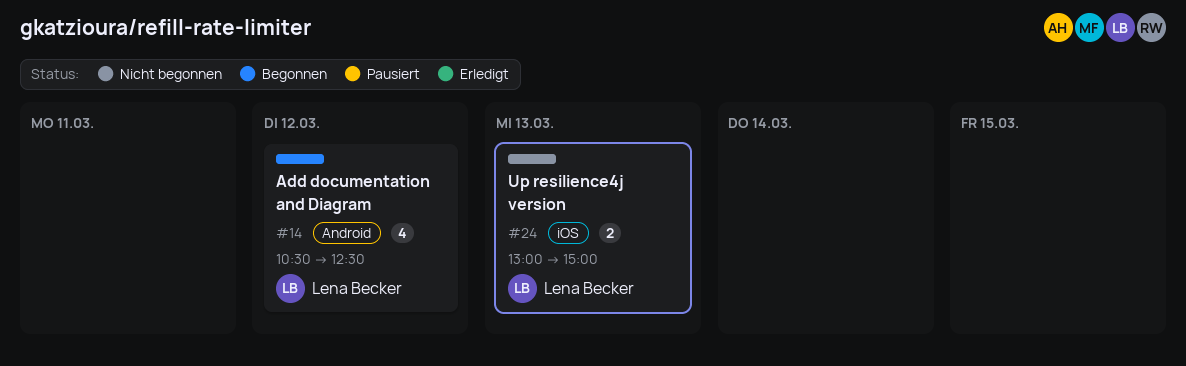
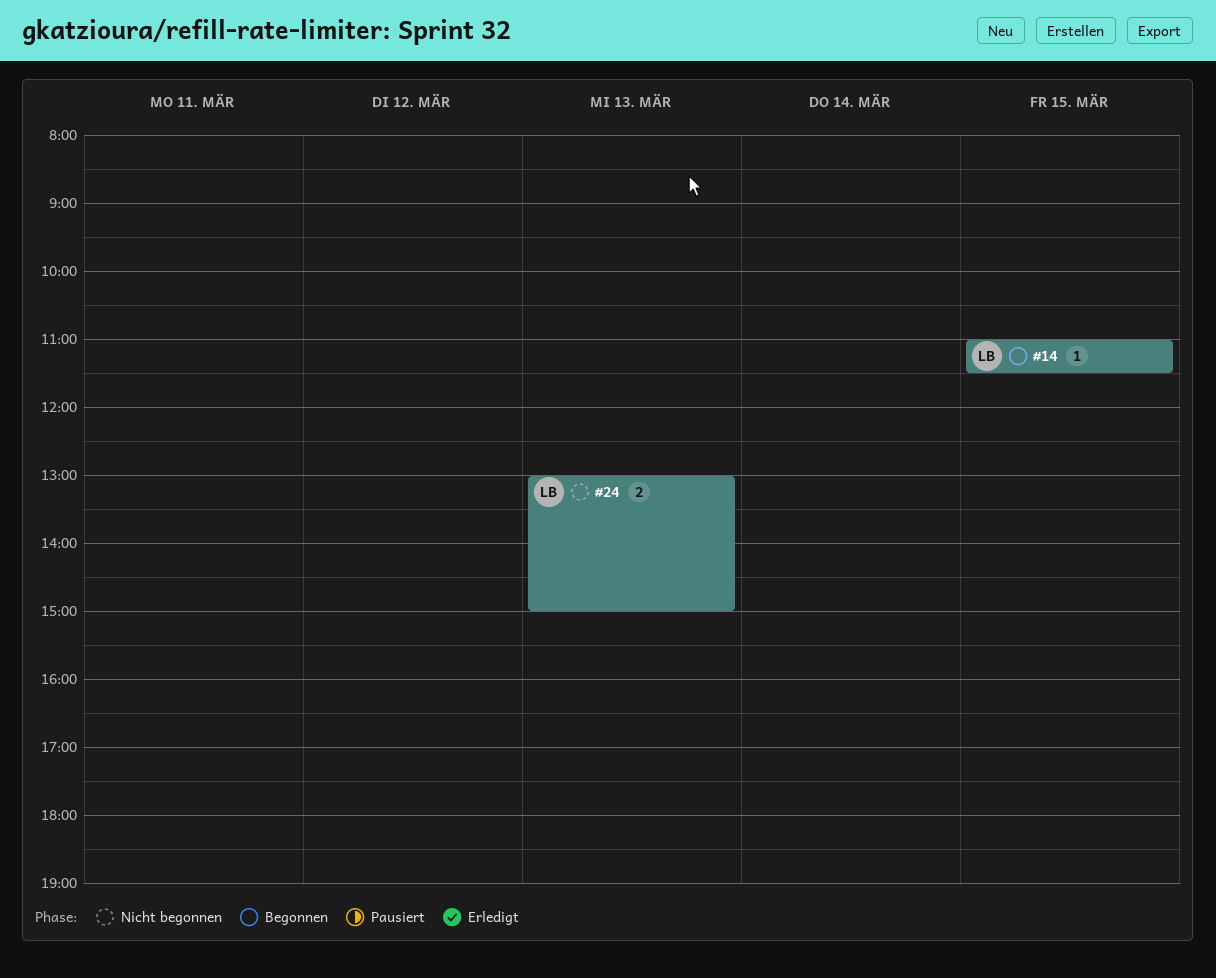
#14, estimate: 4 -> 1
#14, day: Mar 12 -> Mar 15
#14, begins: 10:30 -> 11:00
#14, ends: 12:30 -> 11:30

